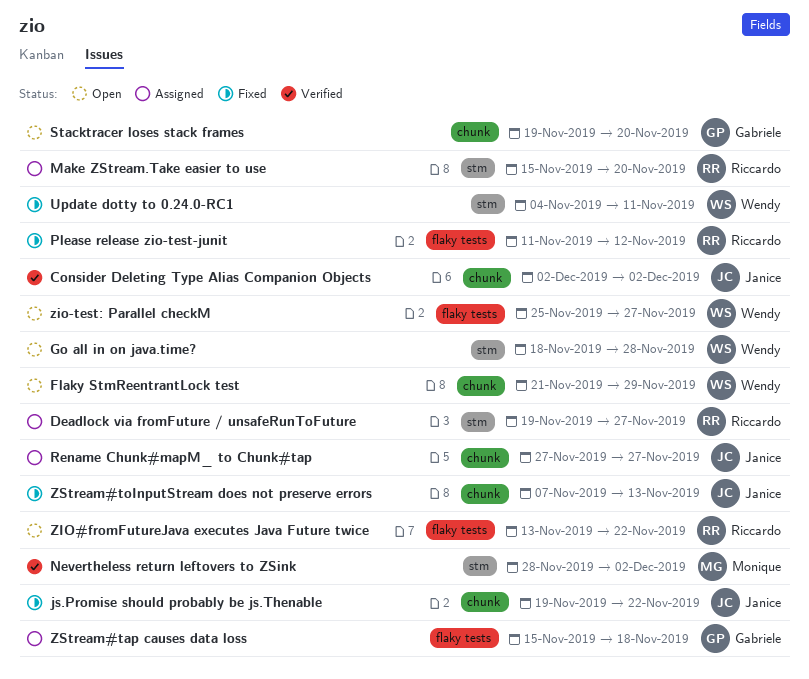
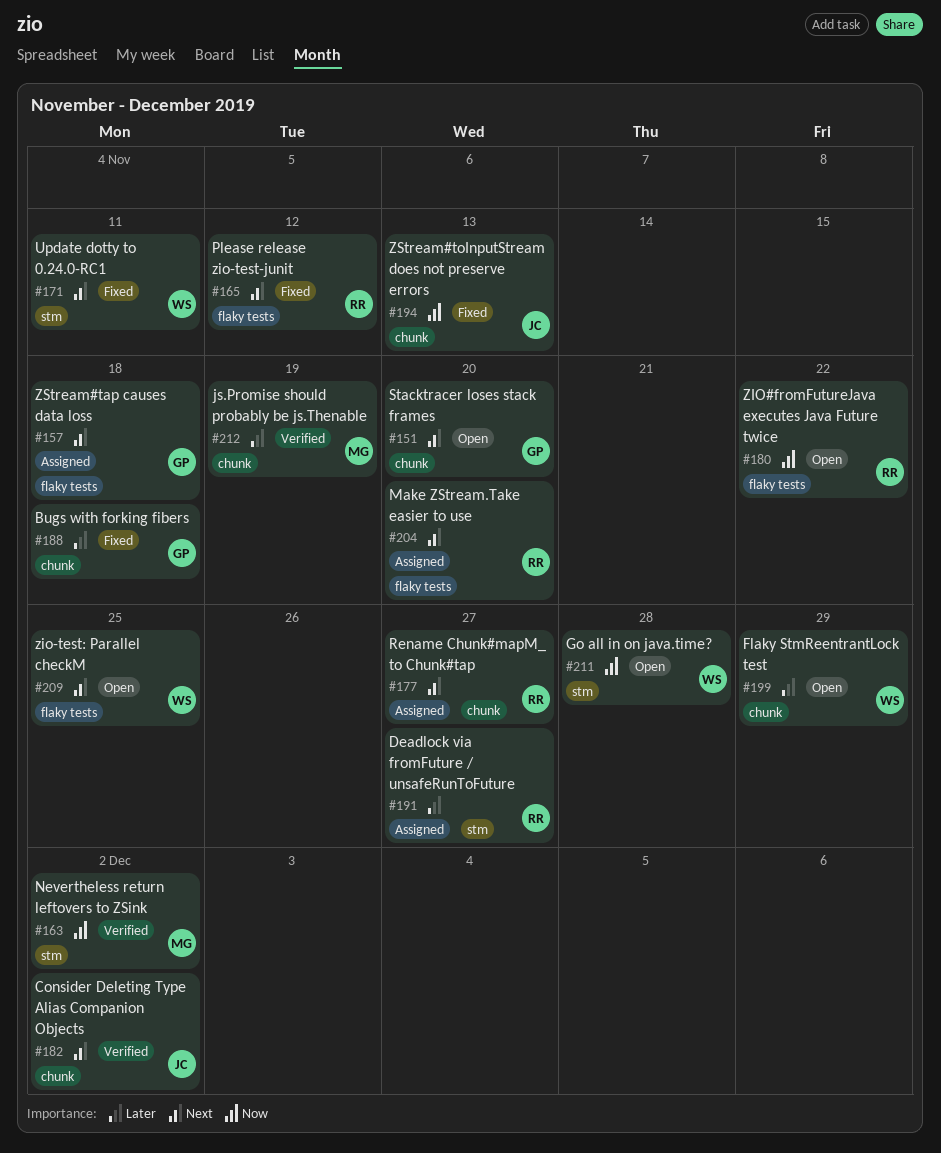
Bugs with forking fibers: none -> present
js.Promise should probably be js.Thenable, status: Fixed -> Verified
js.Promise should probably be js.Thenable, owner: Janice -> Monique
js.Promise should probably be js.Thenable, due: Nov 22 -> Nov 19
Make ZStream.Take easier to use, label: stm -> flaky tests
Rename Chunk#mapM_ to Chunk#tap, owner: Janice -> Riccardo
zio-test: Parallel checkM, due: Nov 27 -> Nov 25

